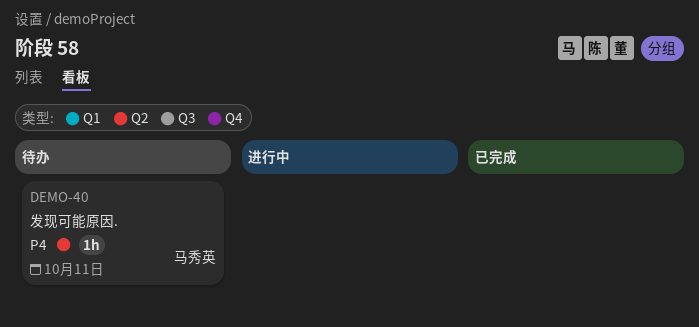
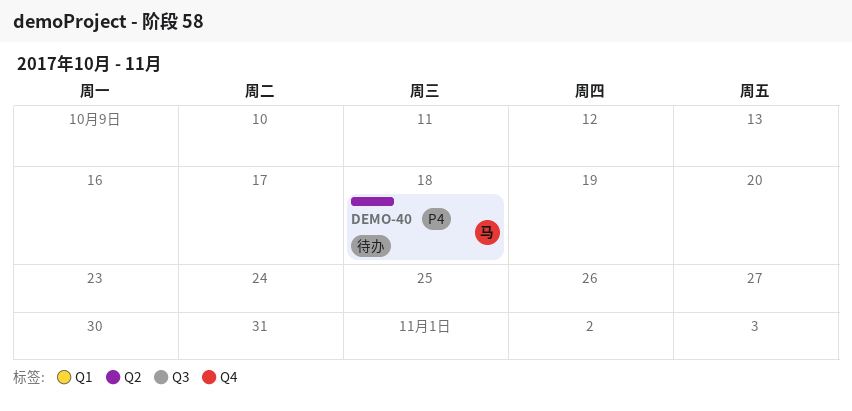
DEMO-40, due: Oct 11 -> Oct 18

